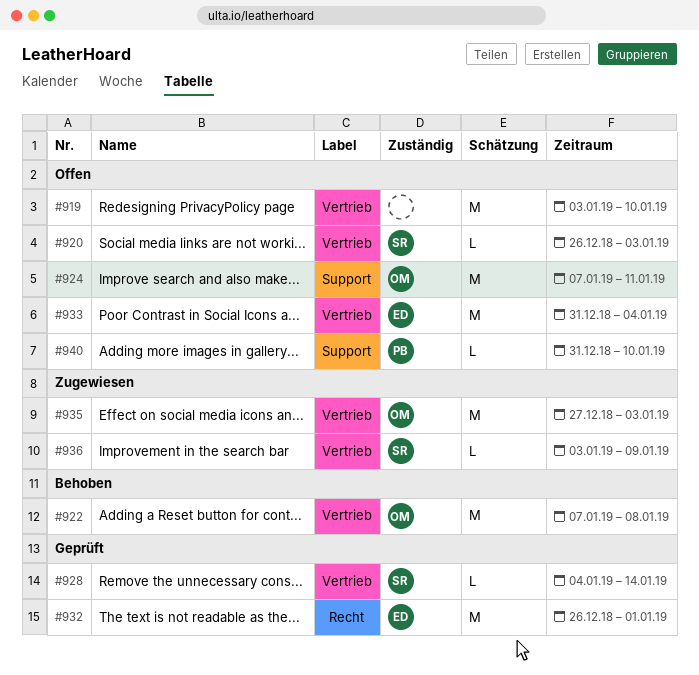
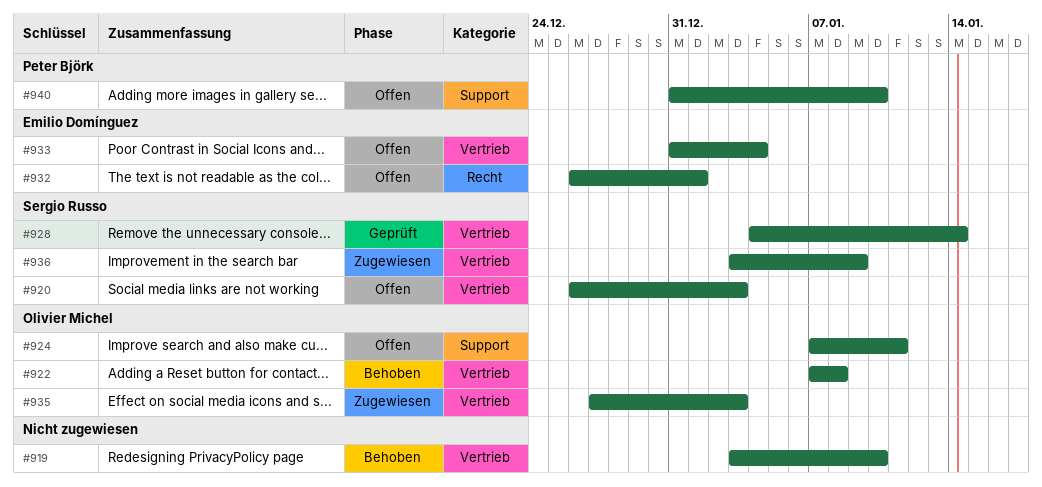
#919, status: Offen -> Behoben
#932, status: Geprüft -> Offen

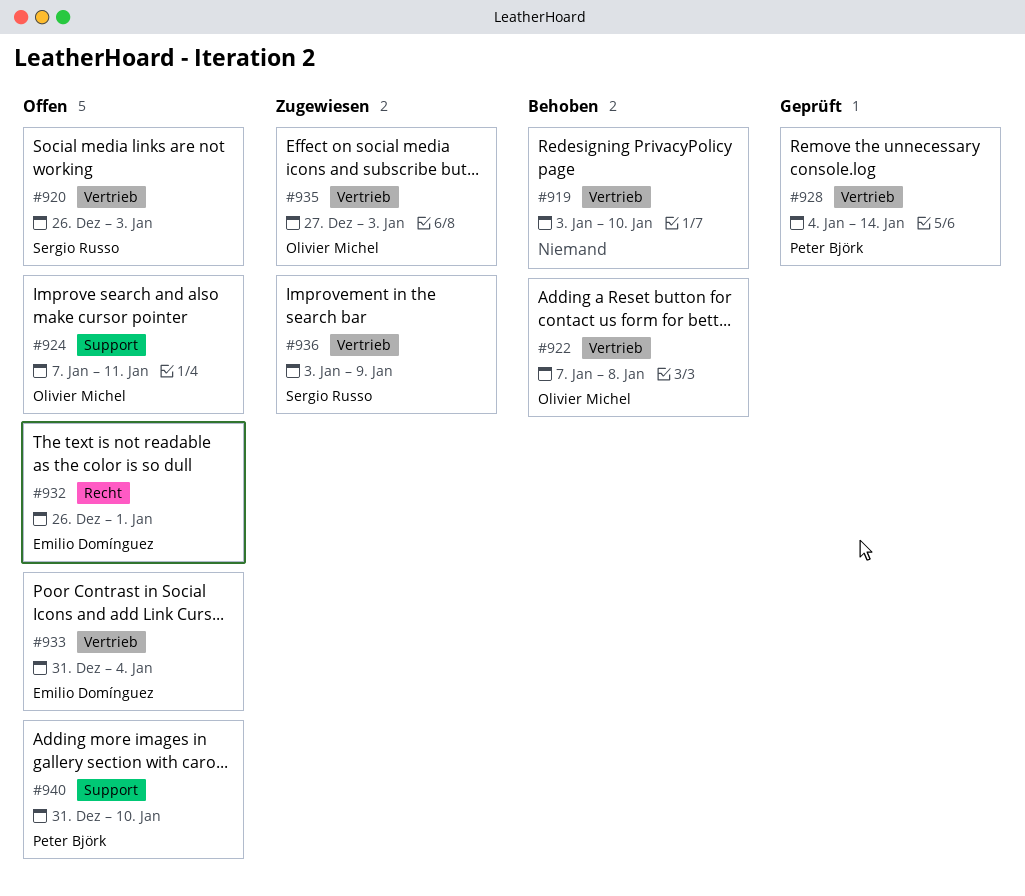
#928, owner: Sergio Russo -> Peter Björk

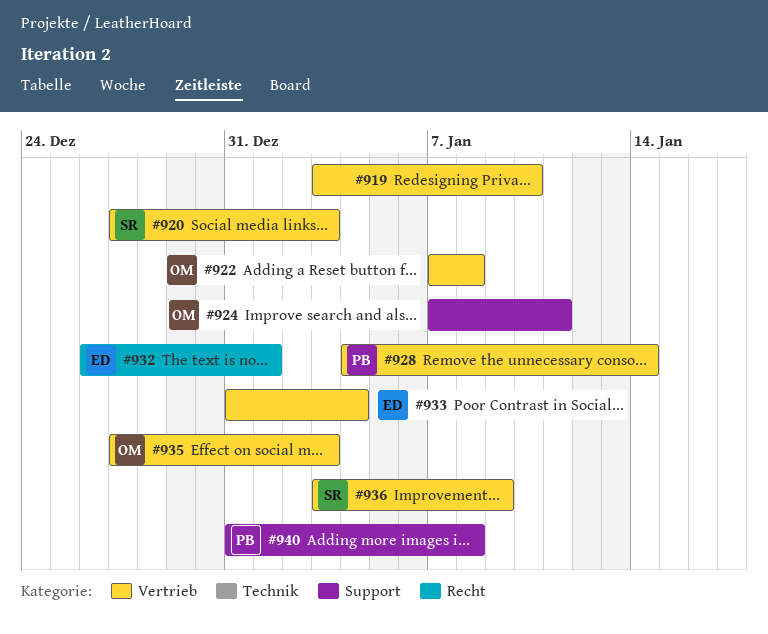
#920, start: Dec 26 -> Dec 27
#940, due: Jan 10 -> Jan 8

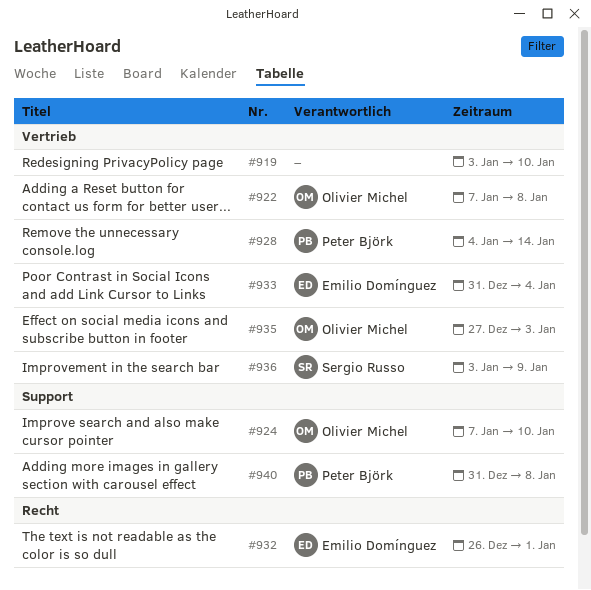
#920: present -> none
#924, due: Jan 11 -> Jan 10

